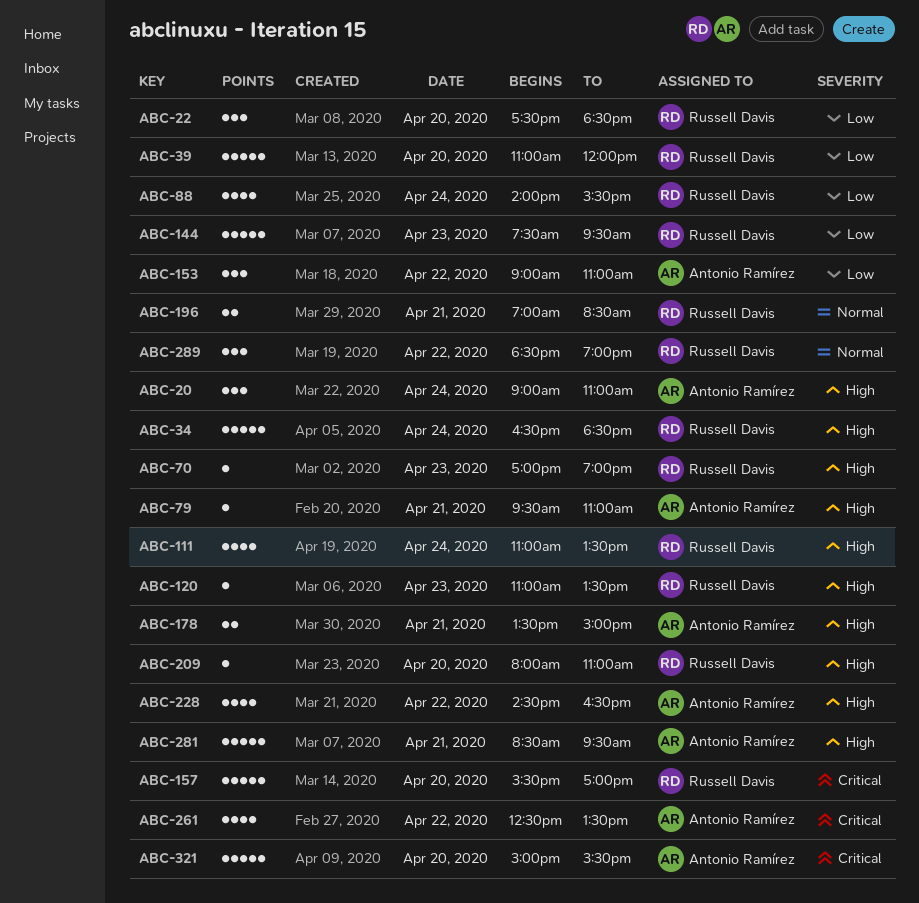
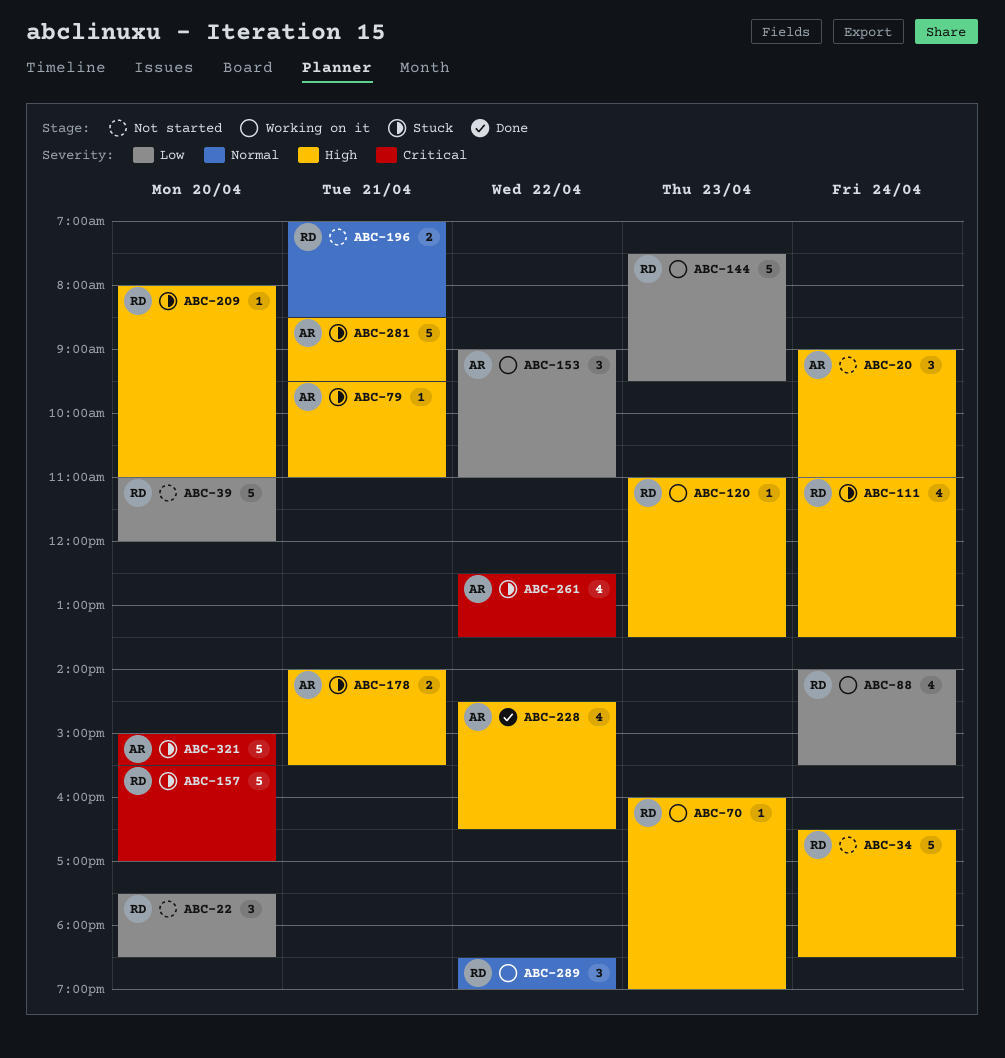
ABC-70, begins: 17:00 -> 16:00
ABC-178, begins: 13:30 -> 14:00
ABC-178, ends: 15:00 -> 15:30

